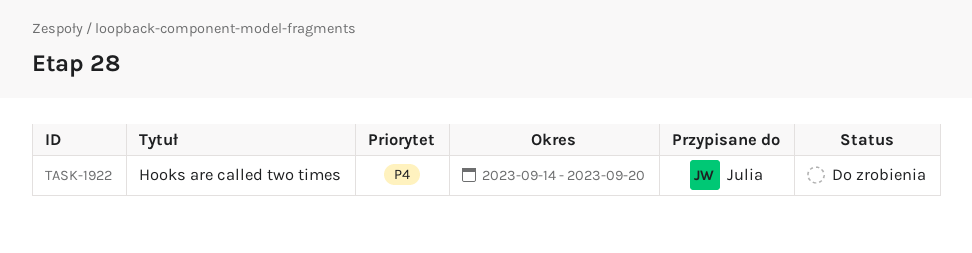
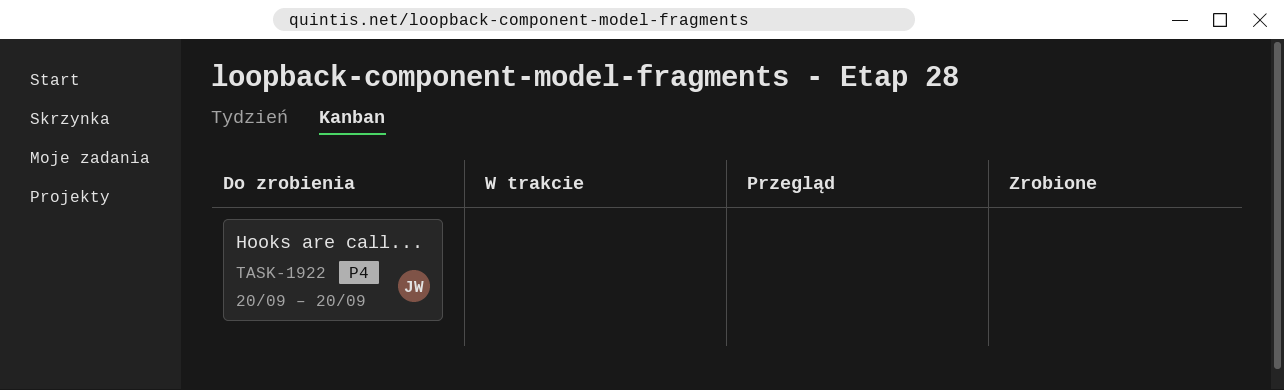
TASK-1922, start: Sep 14 -> Sep 20

